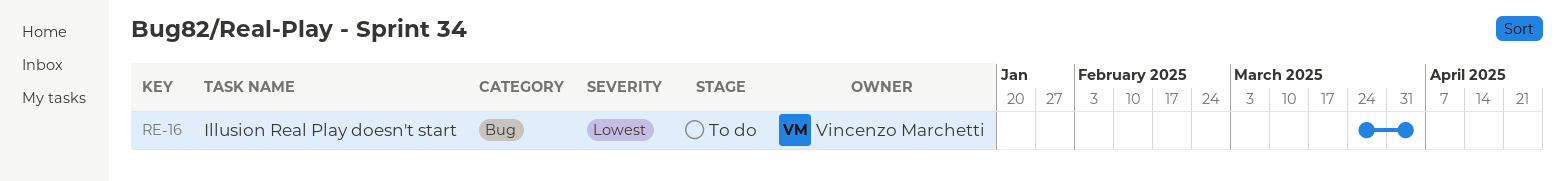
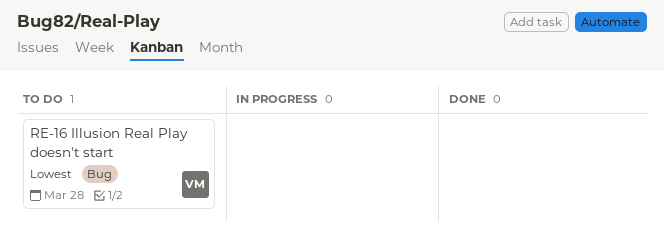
RE-16, due: Apr 4 -> Mar 28

